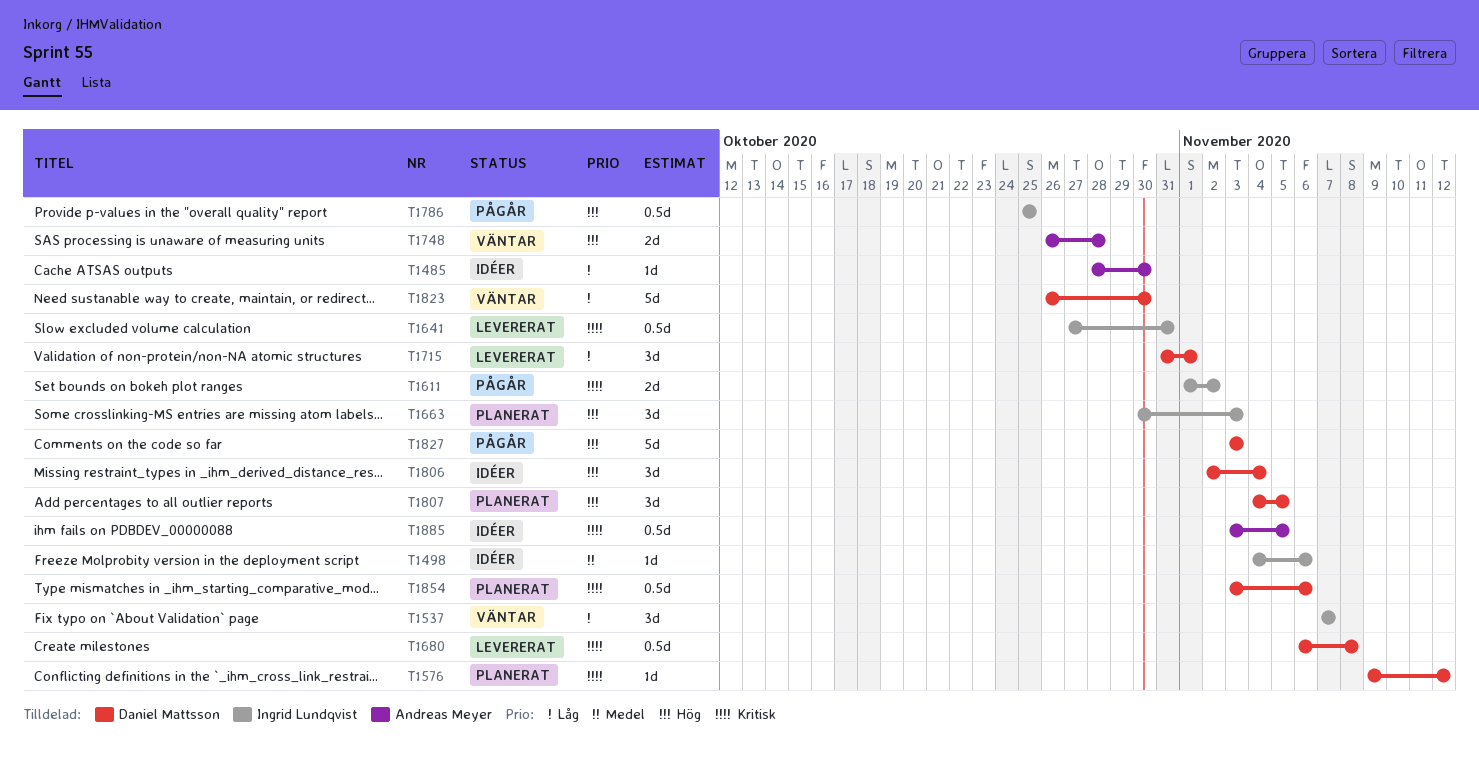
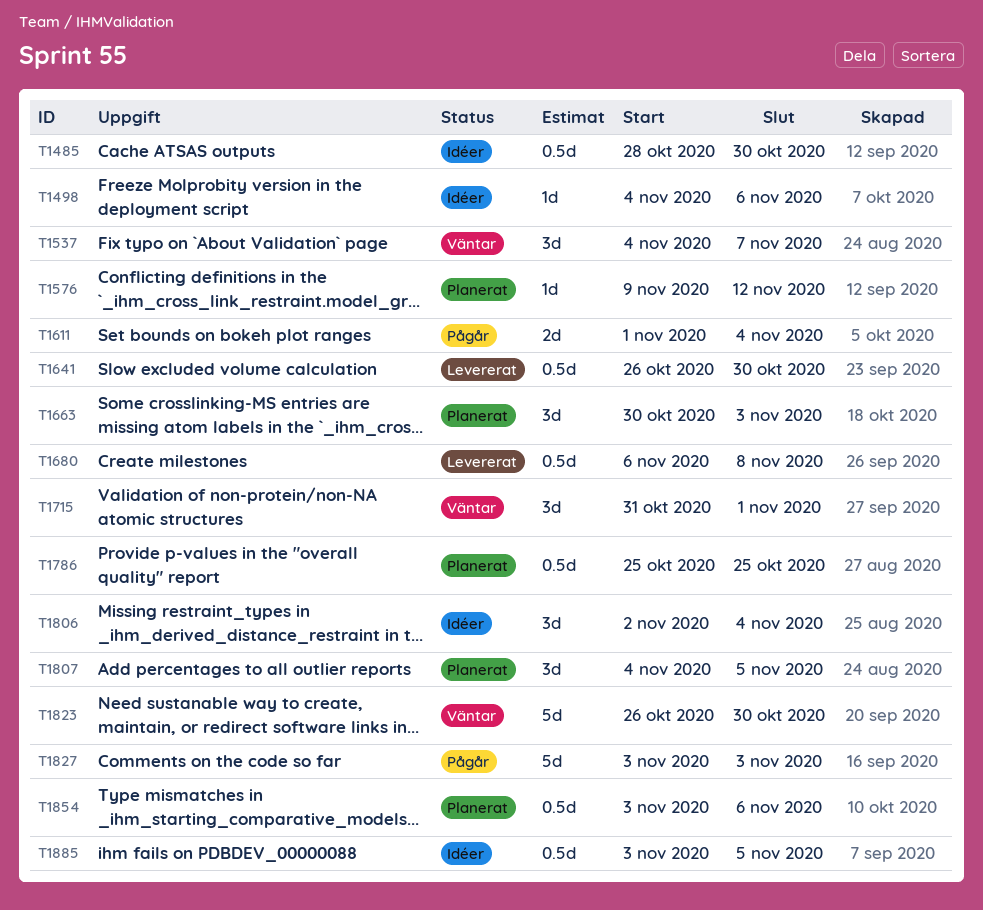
T1485, estimate: 1d -> 0.5d
T1537, start: Nov 7 -> Nov 4
T1611, due: Nov 2 -> Nov 4
T1641, start: Oct 27 -> Oct 26
T1641, due: Oct 31 -> Oct 30
T1715, status: Levererat -> Väntar
T1748: present -> none
T1786, status: Pågår -> Planerat

